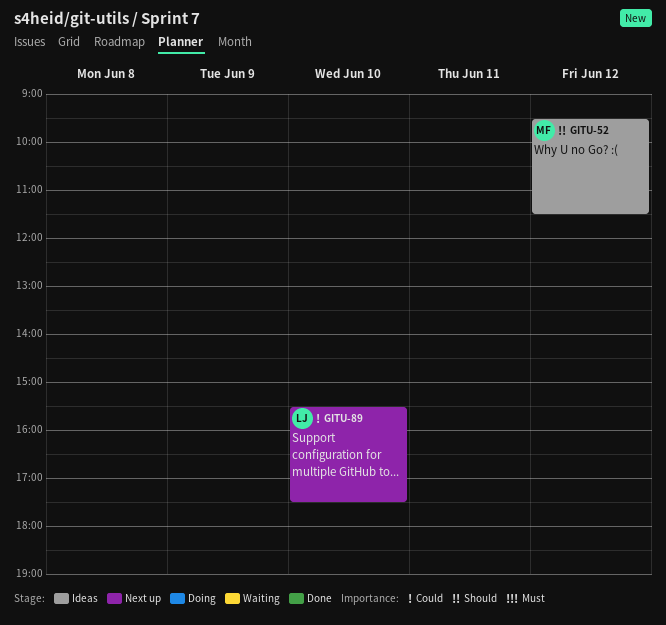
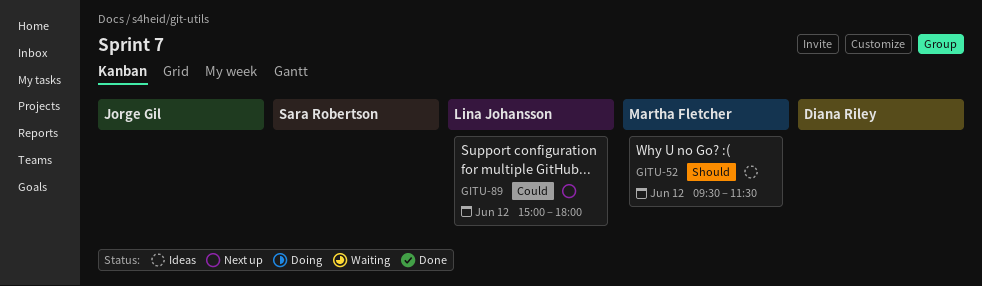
GITU-89, day: Jun 10 -> Jun 12
GITU-89, begins: 15:30 -> 15:00
GITU-89, ends: 17:30 -> 18:00

